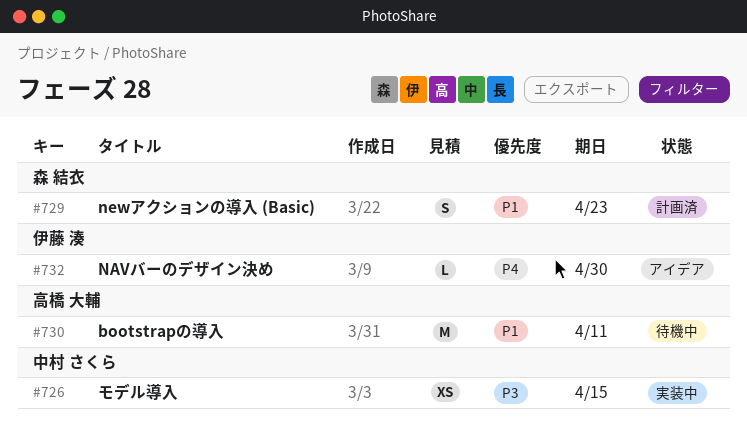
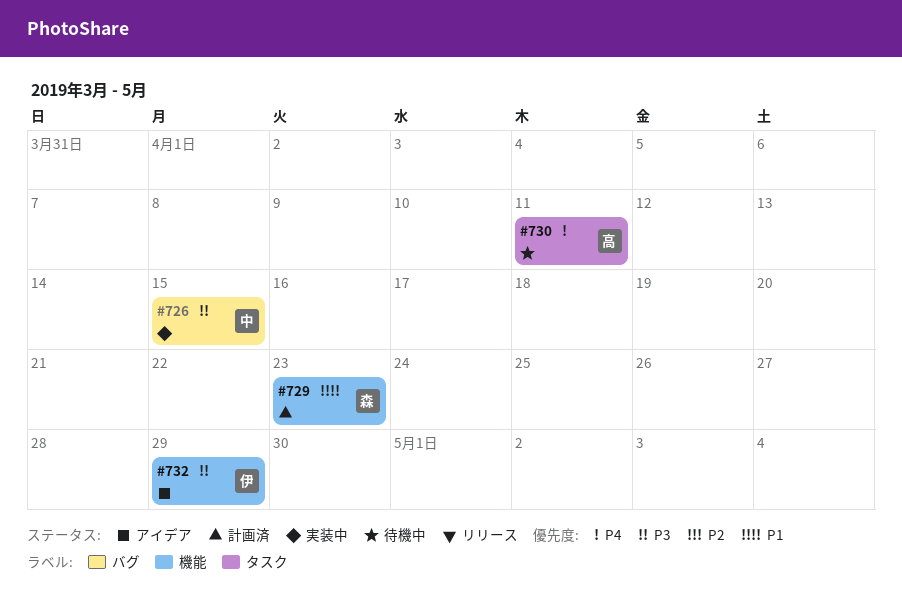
#730, priority: P1 -> P4
#732, priority: P4 -> P3
#732, due: Apr 30 -> Apr 29

